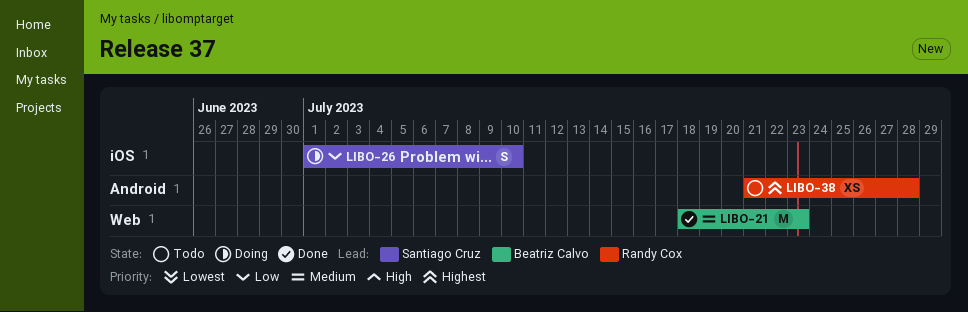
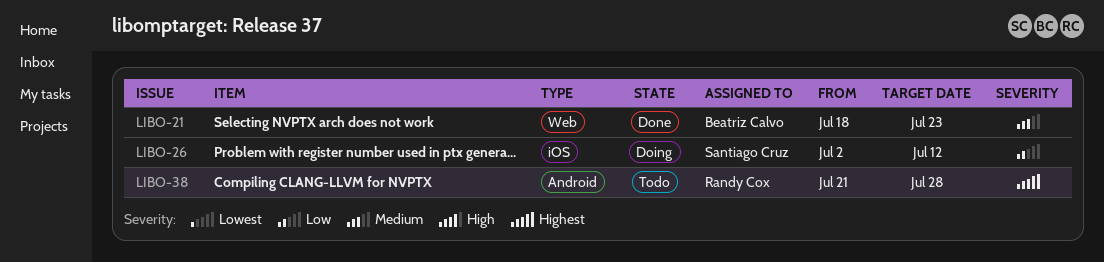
LIBO-26, start: Jul 1 -> Jul 2
LIBO-26, due: Jul 10 -> Jul 12

